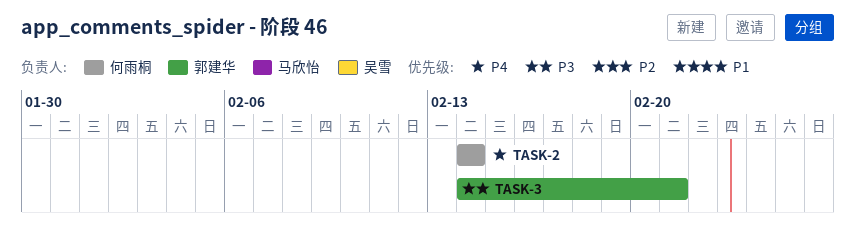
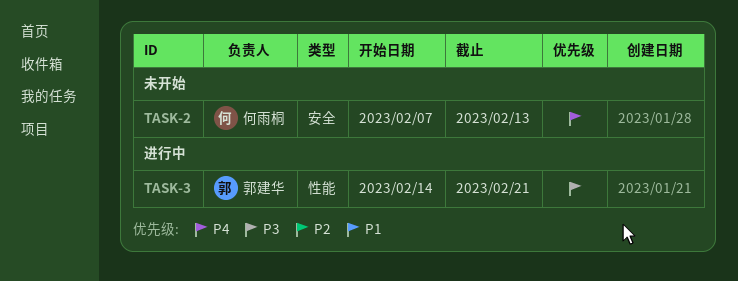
TASK-2, start: Feb 14 -> Feb 7
TASK-2, due: Feb 14 -> Feb 13

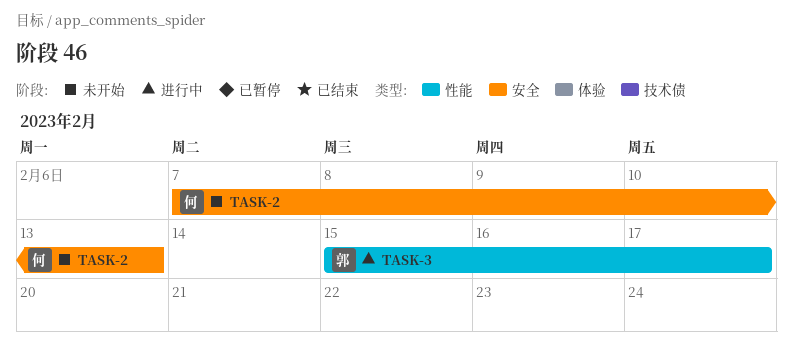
TASK-3, start: Feb 14 -> Feb 15
TASK-3, due: Feb 21 -> Feb 17

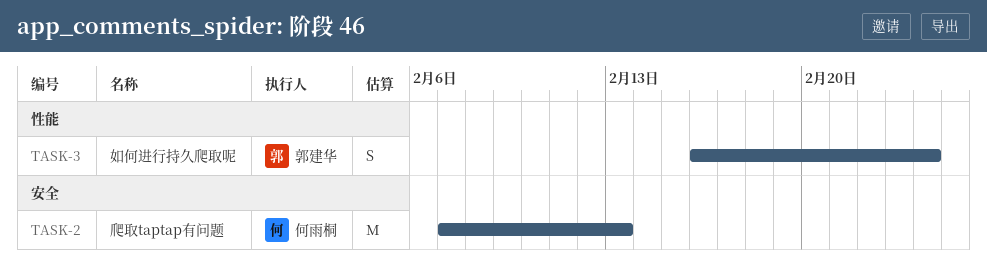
TASK-3, start: Feb 15 -> Feb 16
TASK-3, due: Feb 17 -> Feb 24

